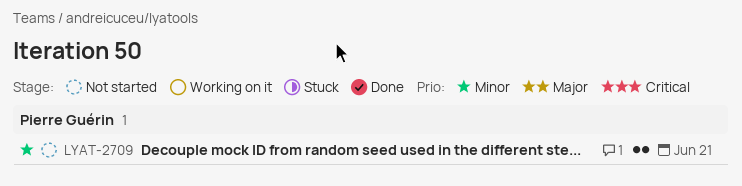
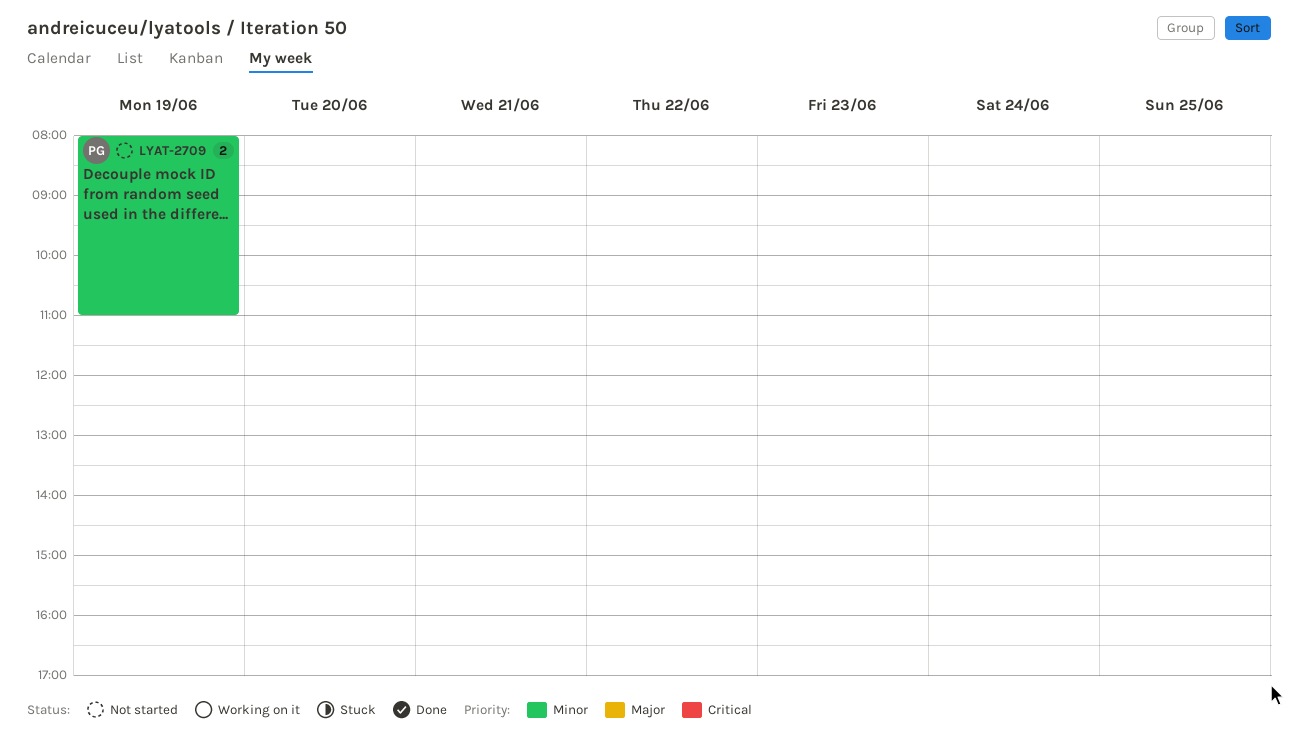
LYAT-2709, day: Jun 21 -> Jun 19

